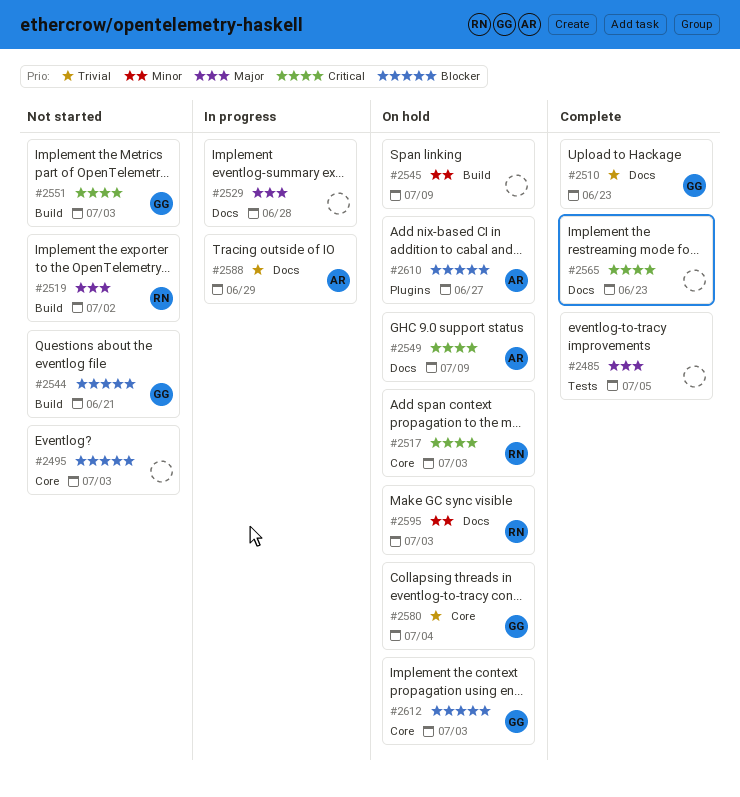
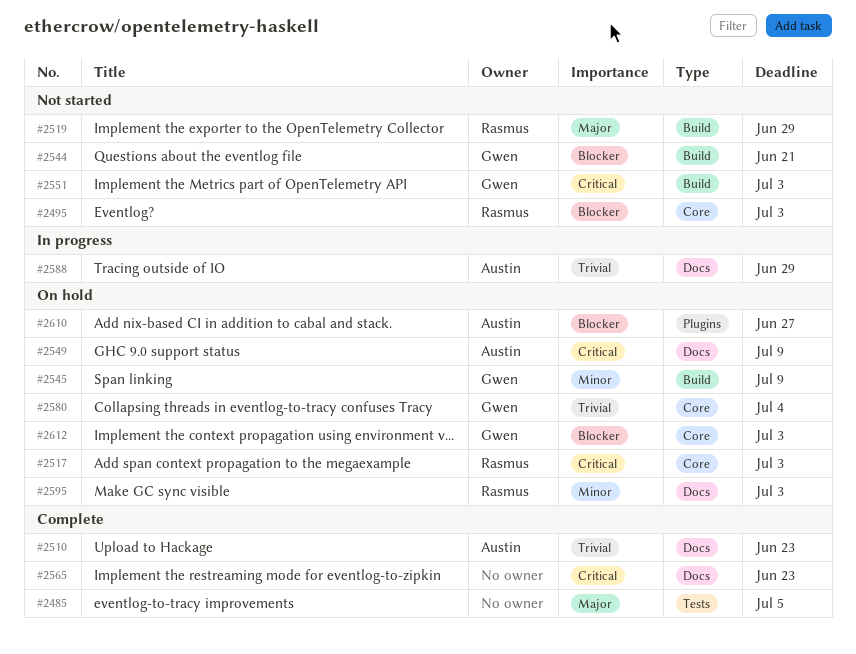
#2495, owner: none -> Rasmus
#2510, owner: Gwen -> Austin
#2519, due: Jul 2 -> Jun 29
#2529: present -> none
#2545, owner: none -> Gwen

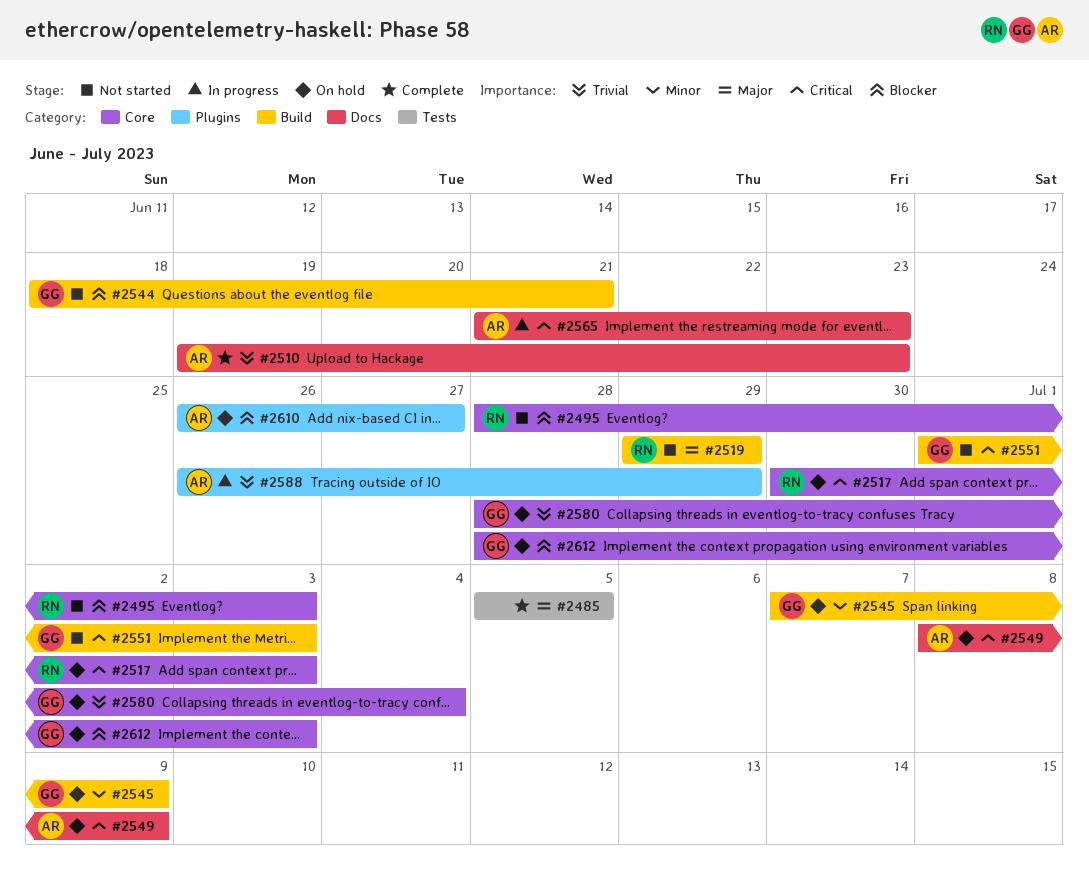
#2565, status: Complete -> In progress
#2565, owner: none -> Austin
#2588, label: Docs -> Plugins
#2595: present -> none

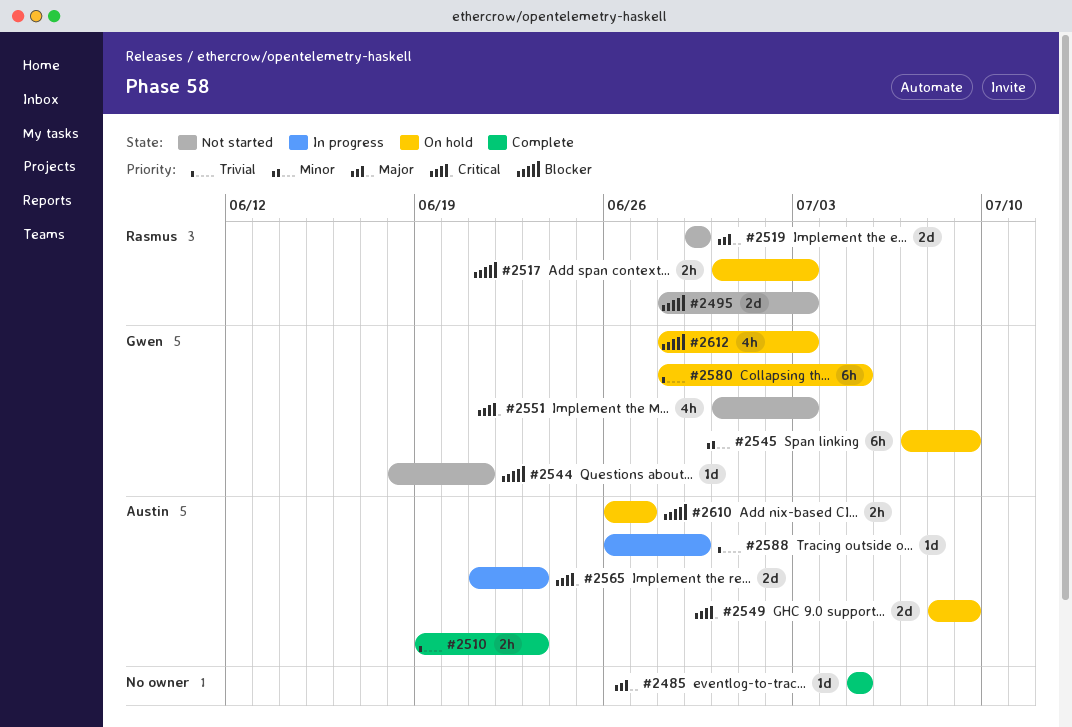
#2517, priority: Critical -> Blocker
#2551, start: Jul 1 -> Jun 30
#2580, due: Jul 4 -> Jul 5

